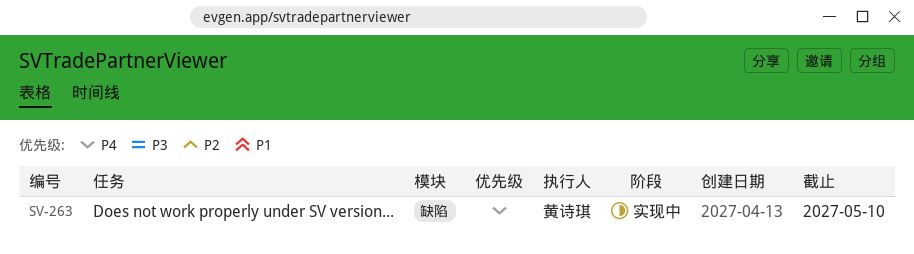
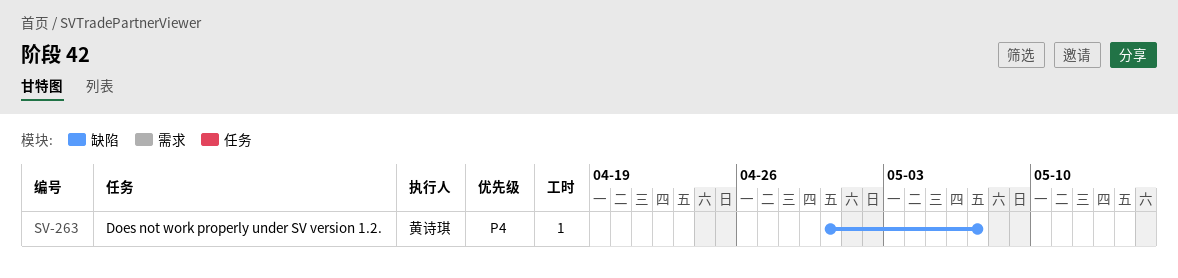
SV-263, due: May 10 -> May 7

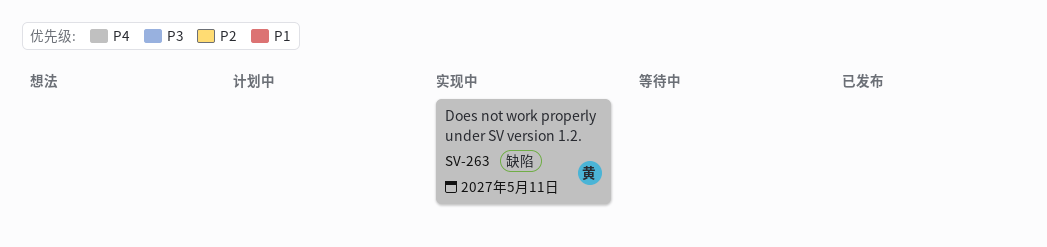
SV-263, due: May 7 -> May 11

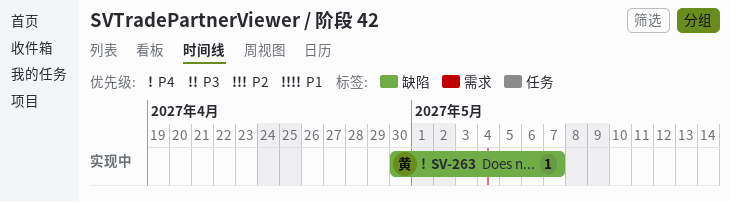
SV-263, due: May 11 -> May 7

